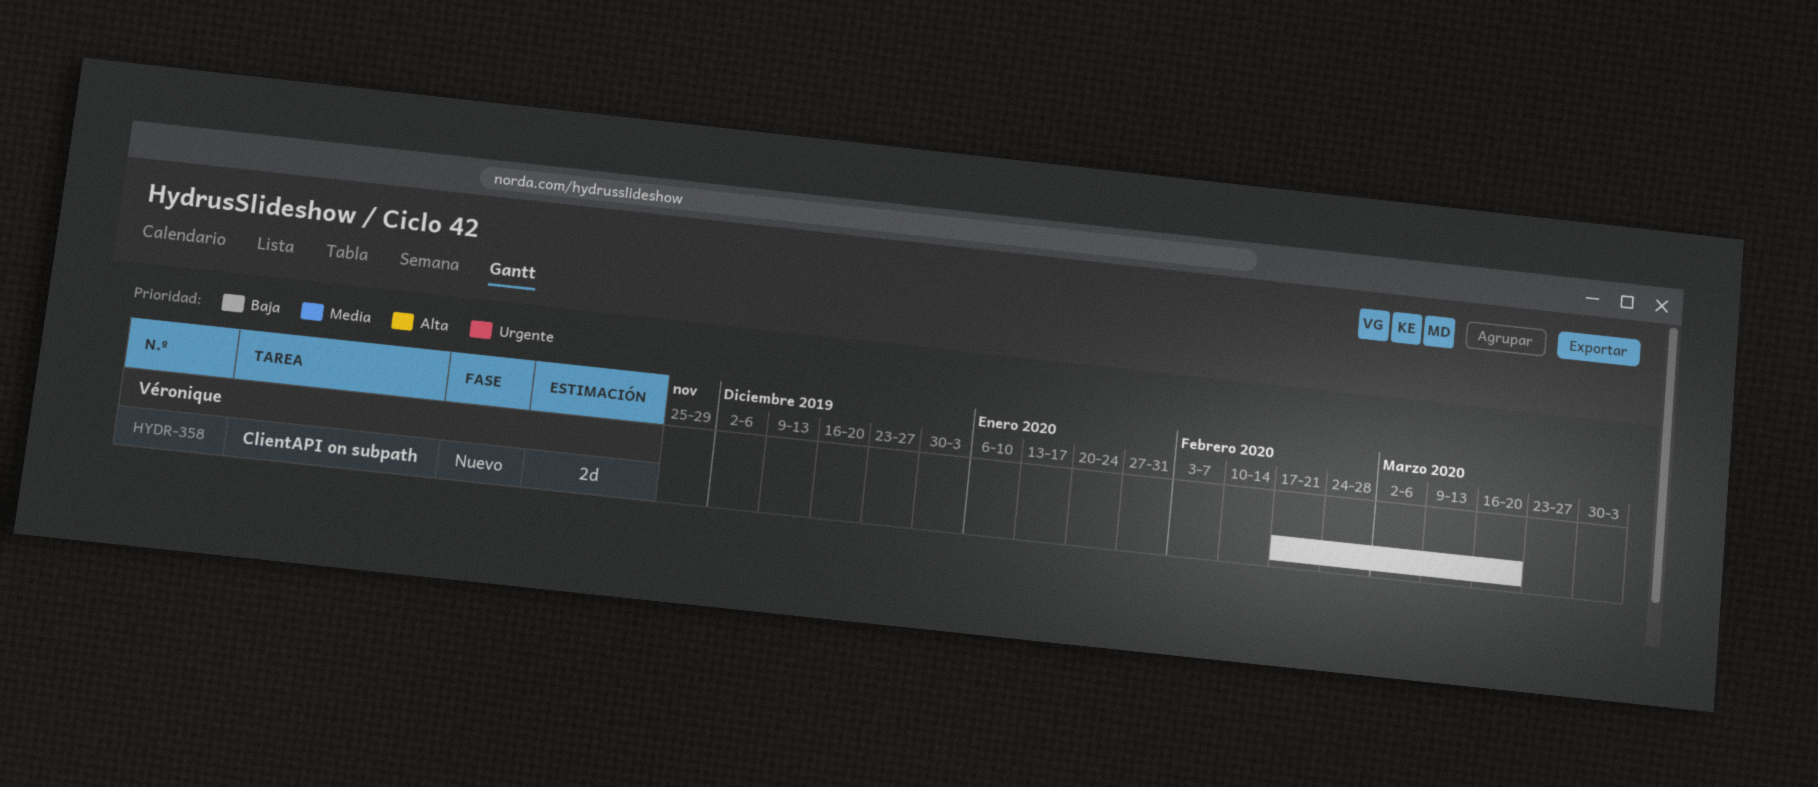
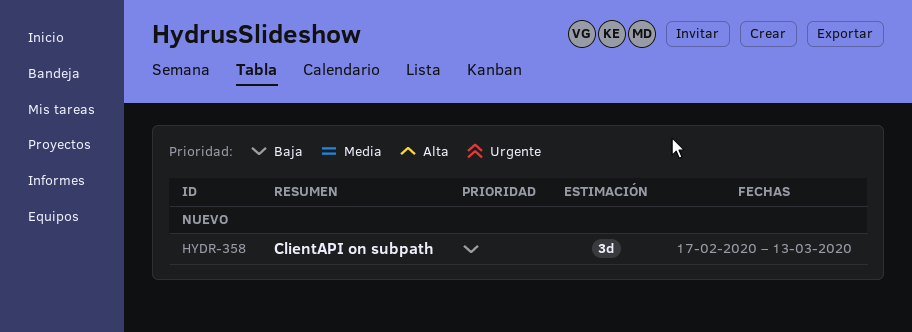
HYDR-358, estimate: 2d -> 3d
HYDR-358, due: Mar 20 -> Mar 13

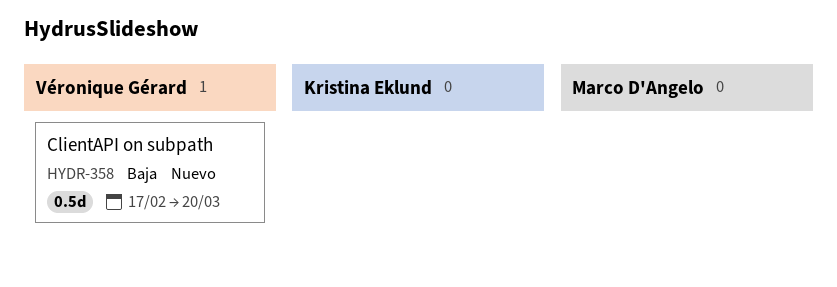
HYDR-358, estimate: 3d -> 0.5d
HYDR-358, due: Mar 13 -> Mar 20

